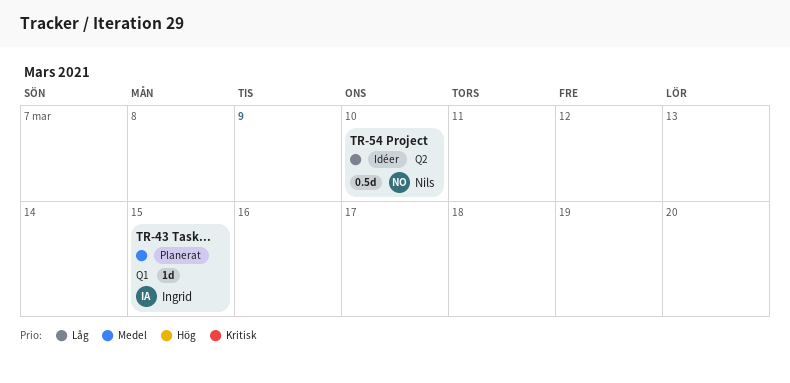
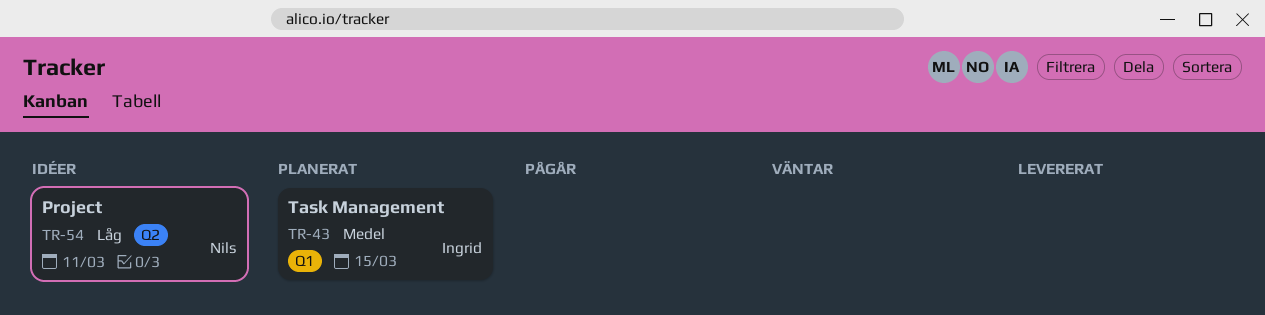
TR-54, due: Mar 10 -> Mar 11

